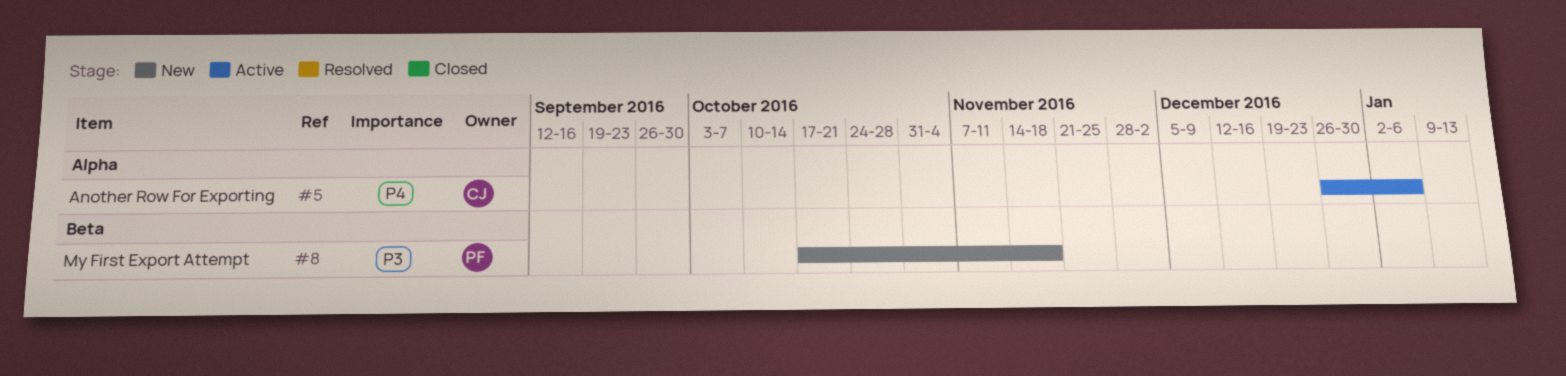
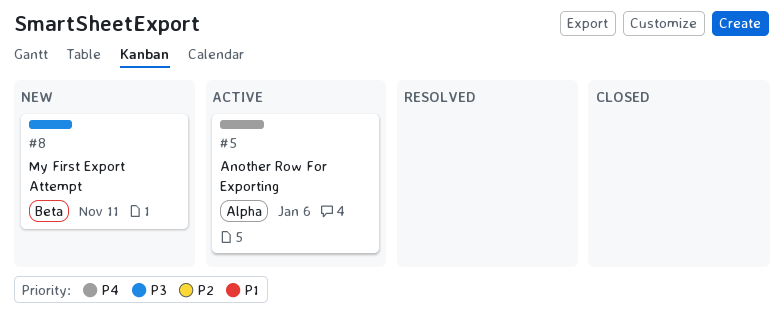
#8, due: Nov 18 -> Nov 11

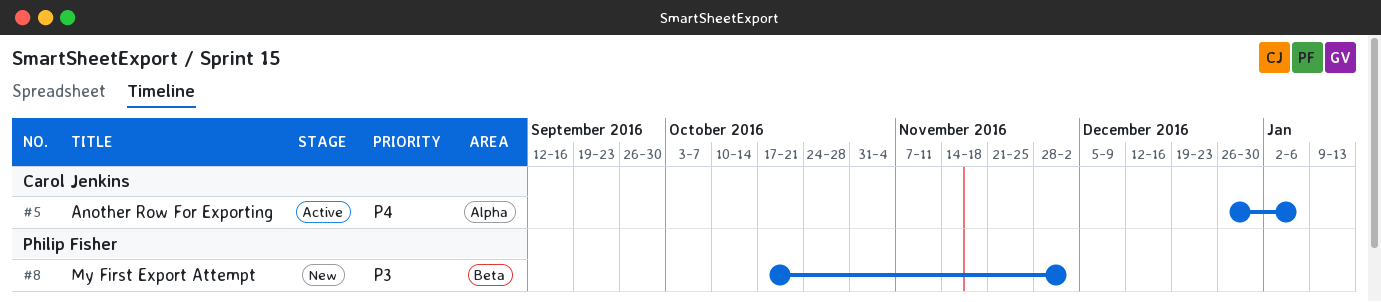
#8, due: Nov 11 -> Dec 2

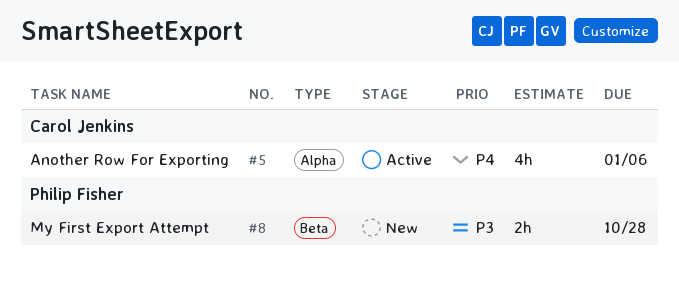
#8, due: Dec 2 -> Oct 28

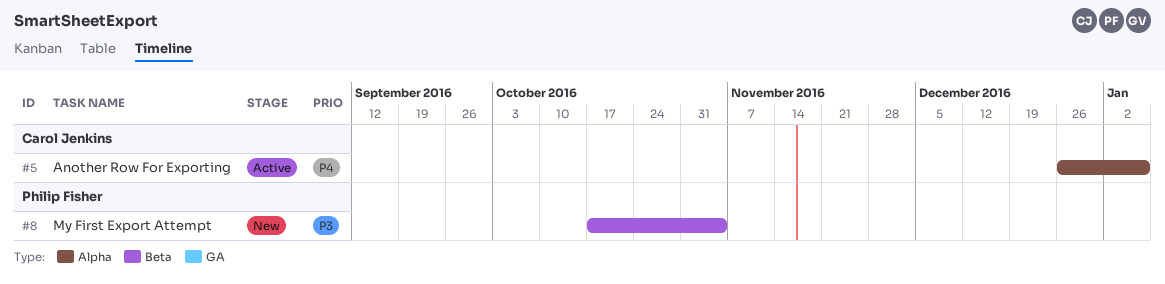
#8, due: Oct 28 -> Nov 4

